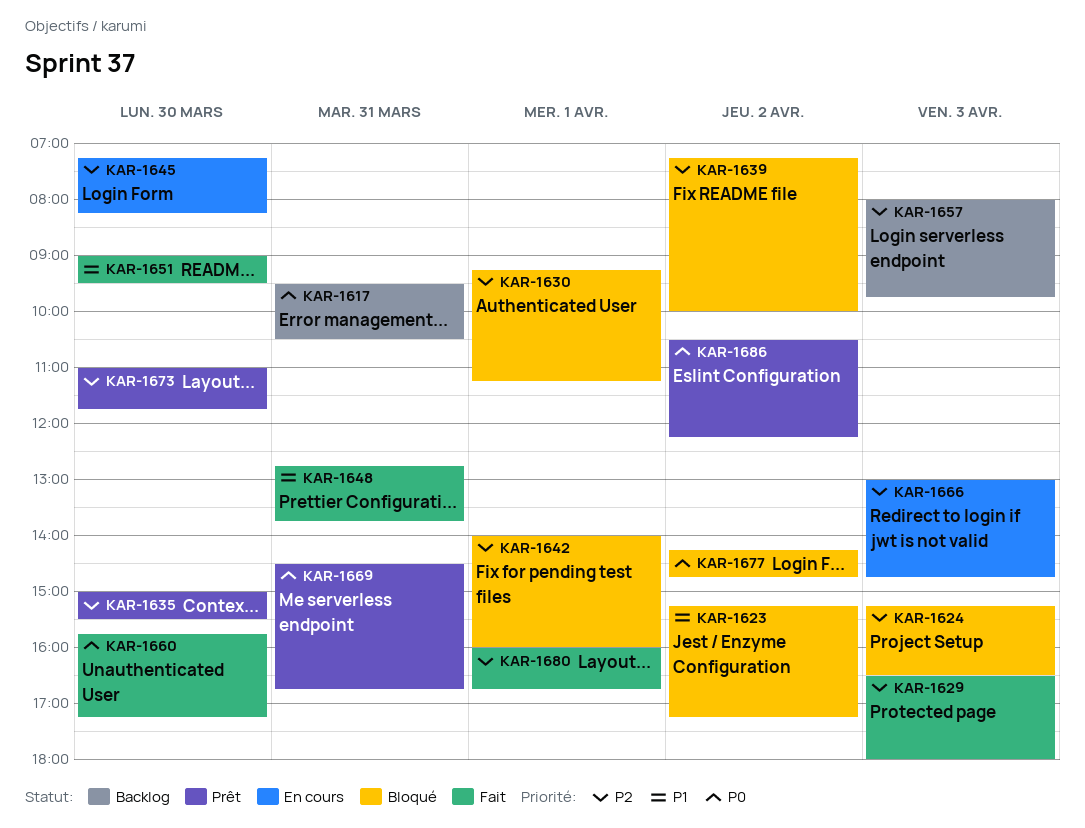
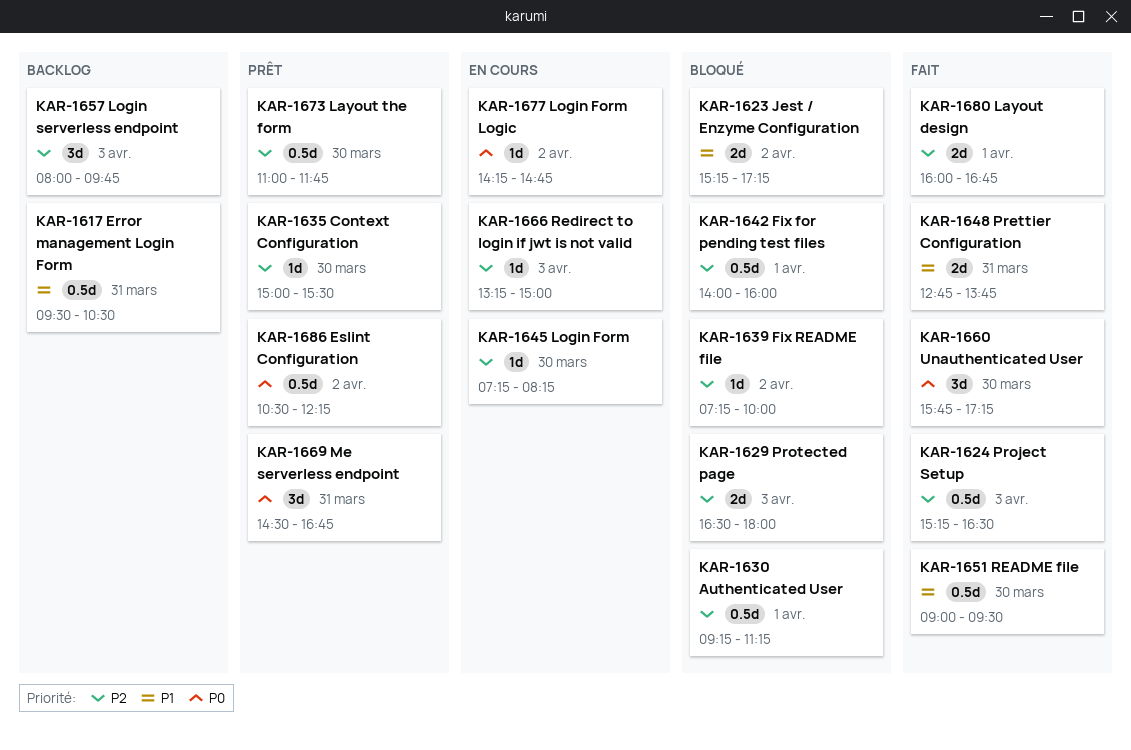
KAR-1617, priority: P0 -> P1
KAR-1624, status: Bloqué -> Fait
KAR-1629, status: Fait -> Bloqué
KAR-1666, begins: 13:00 -> 13:15
KAR-1666, ends: 14:45 -> 15:00
KAR-1677, status: Bloqué -> En cours

